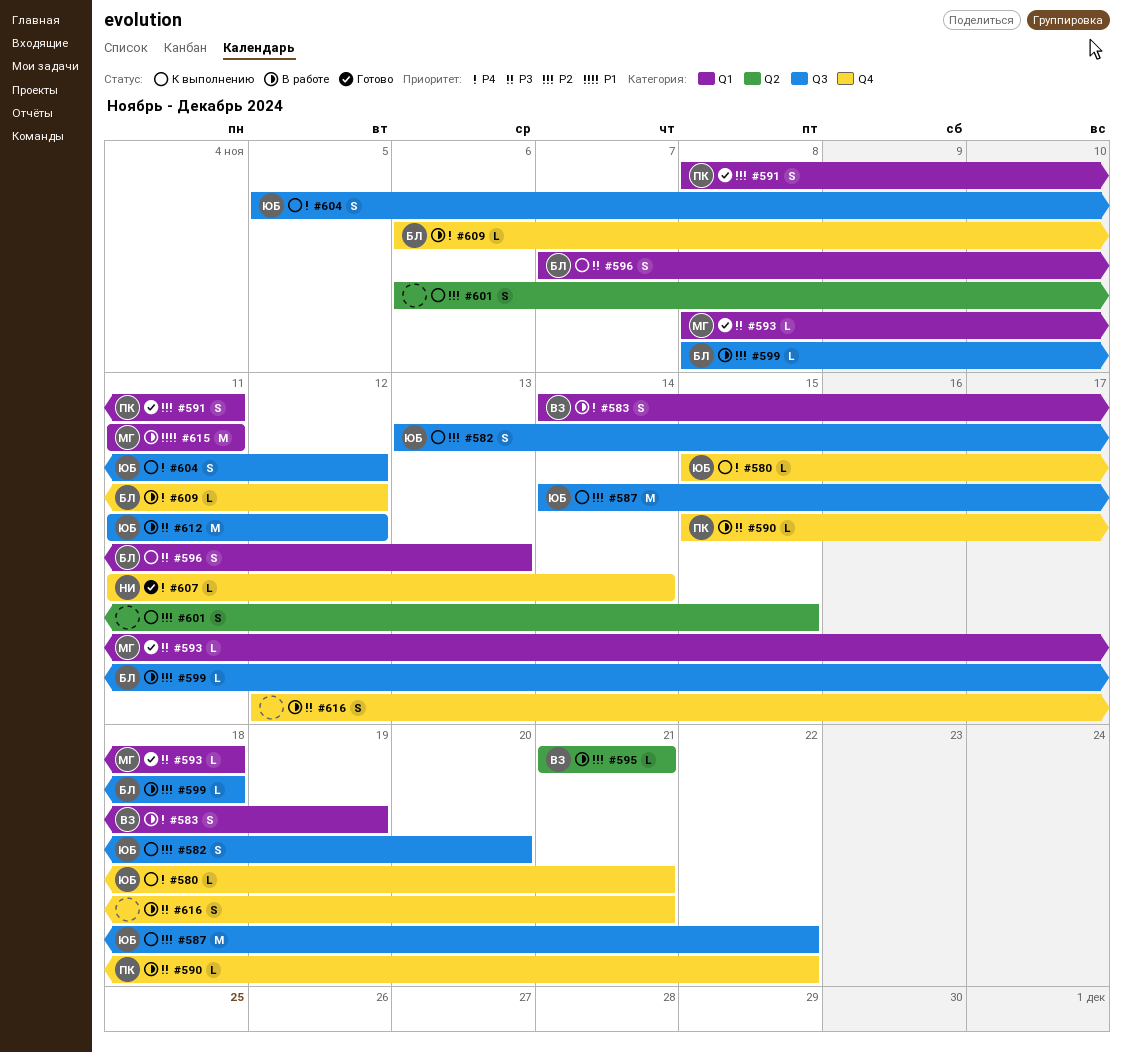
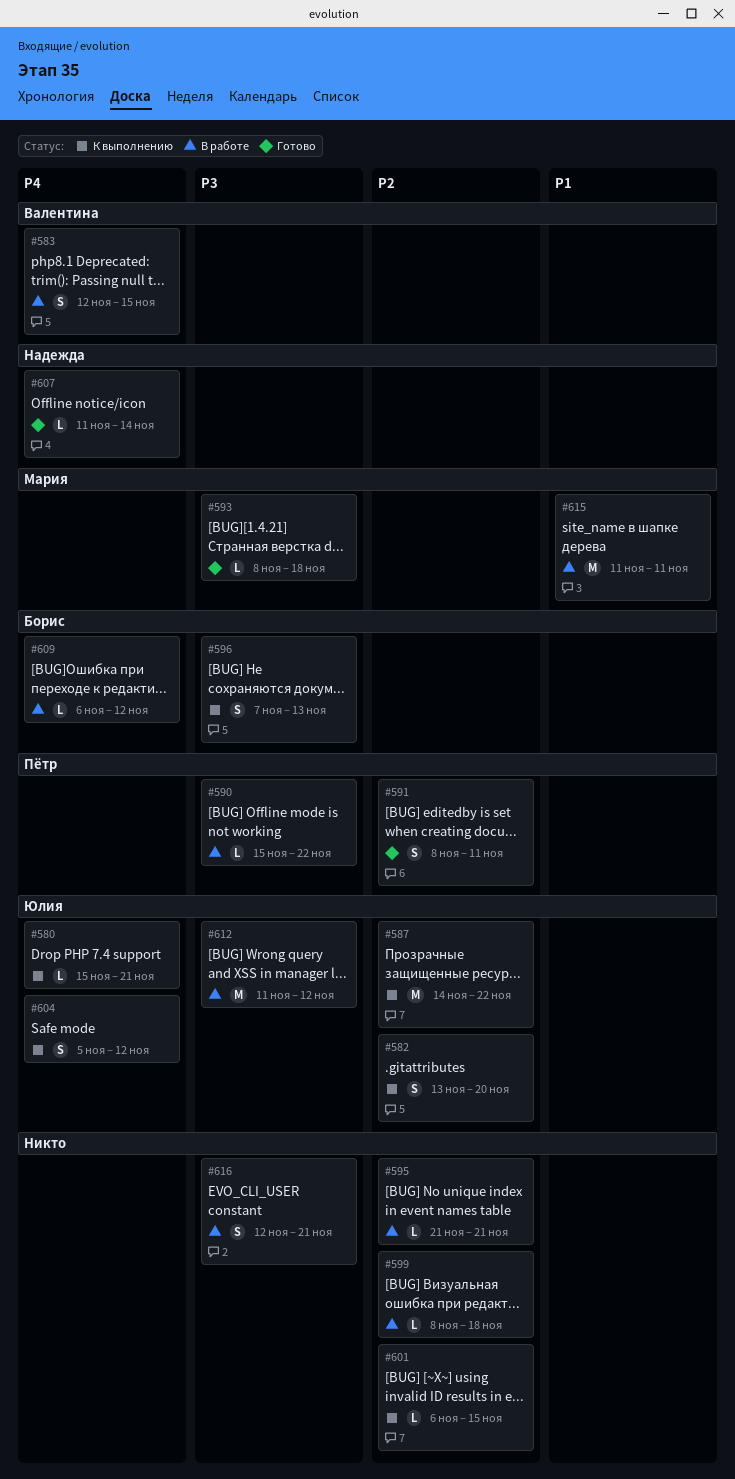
#583, start: Nov 14 -> Nov 12
#583, due: Nov 19 -> Nov 15
#595, owner: Валентина -> none
#599, owner: Борис -> none
#601, estimate: S -> L

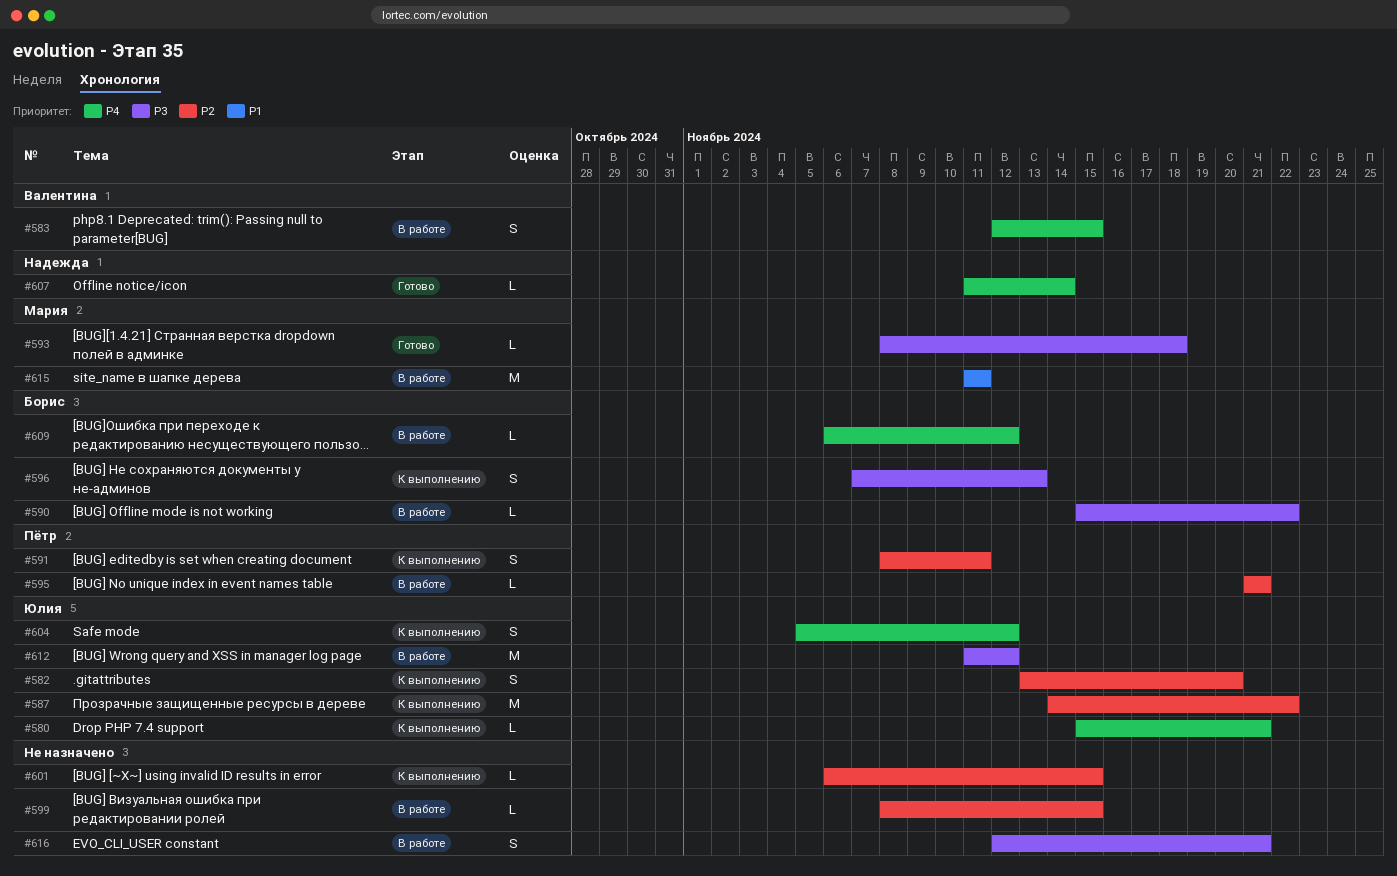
#590, owner: Пётр -> Борис
#591, status: Готово -> К выполнению
#595, owner: none -> Пётр
#599, due: Nov 18 -> Nov 15

